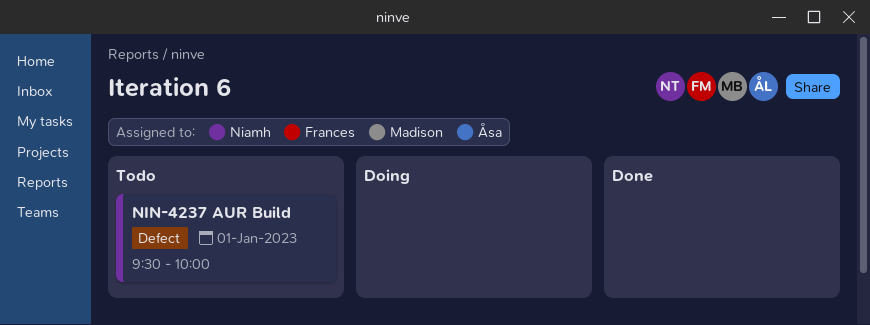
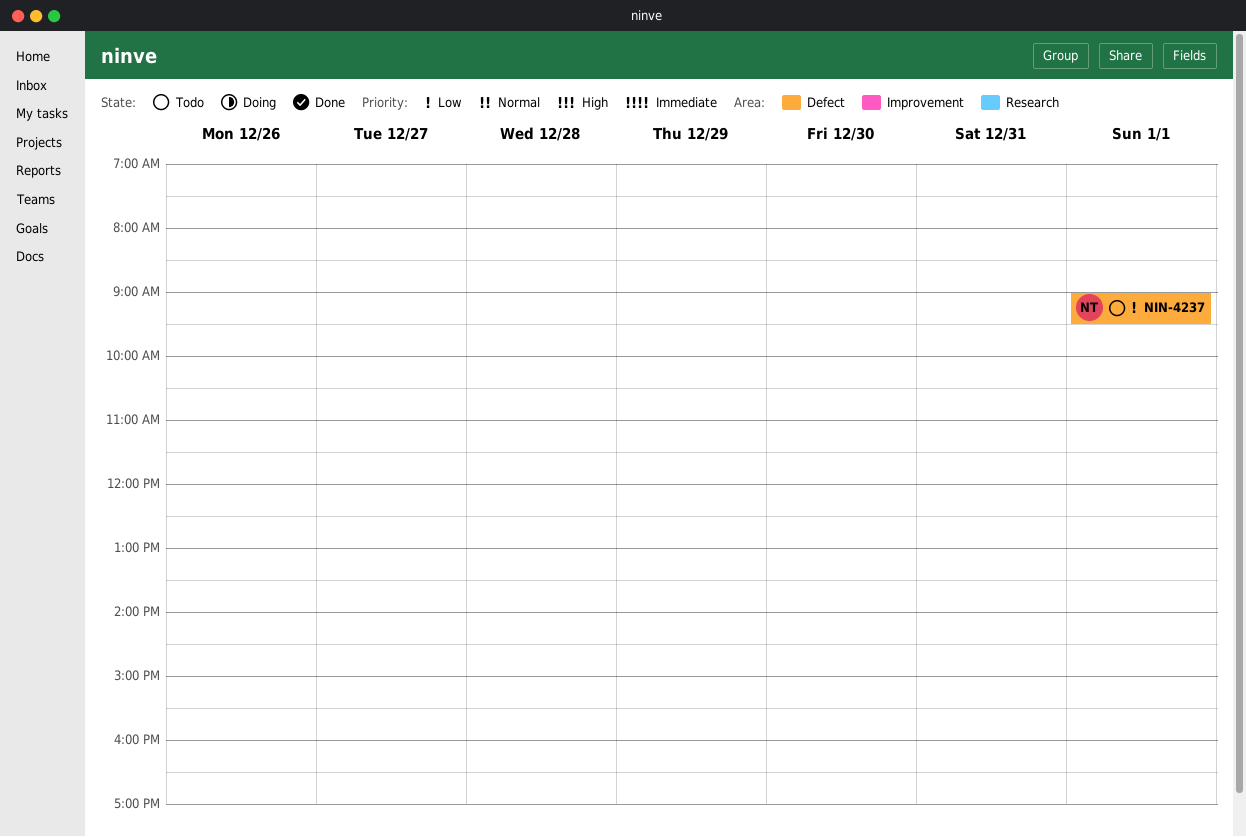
NIN-4237, begins: 09:30 -> 09:00
NIN-4237, ends: 10:00 -> 09:30

